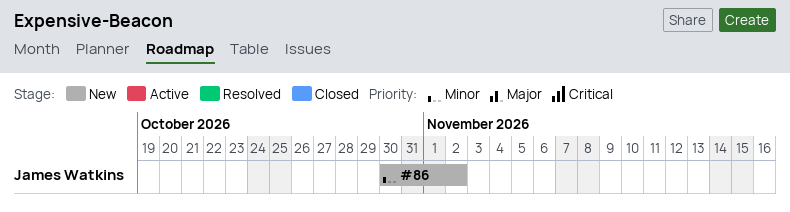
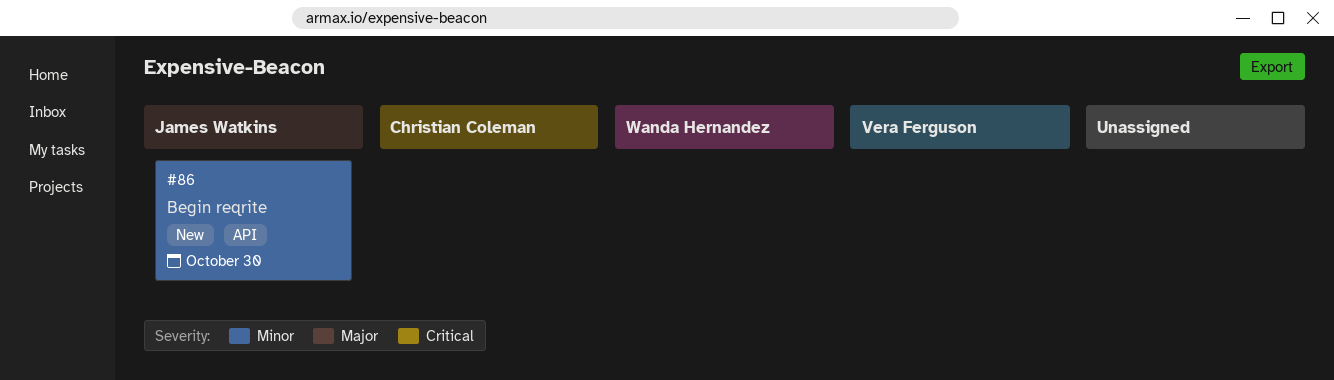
#86, due: Nov 2 -> Oct 30

